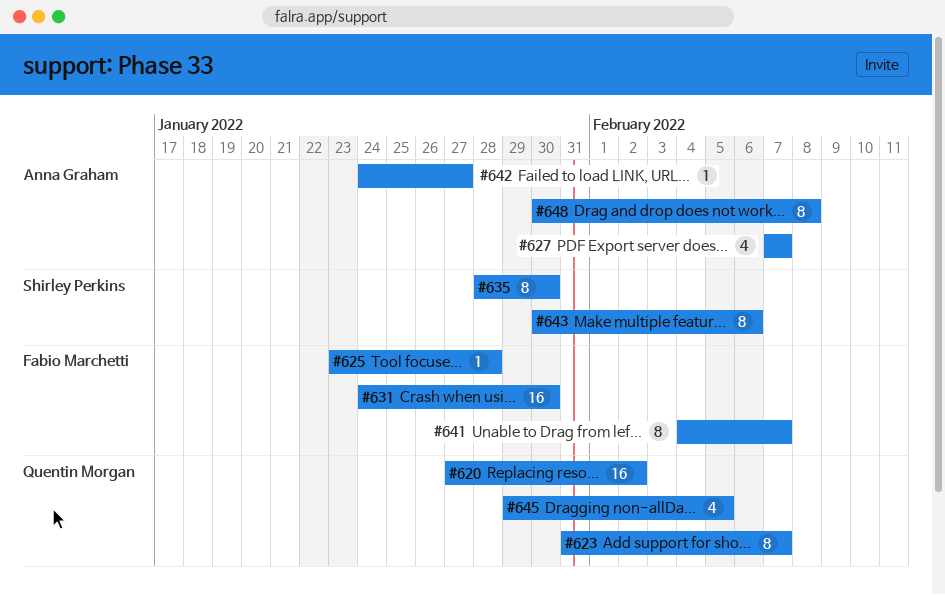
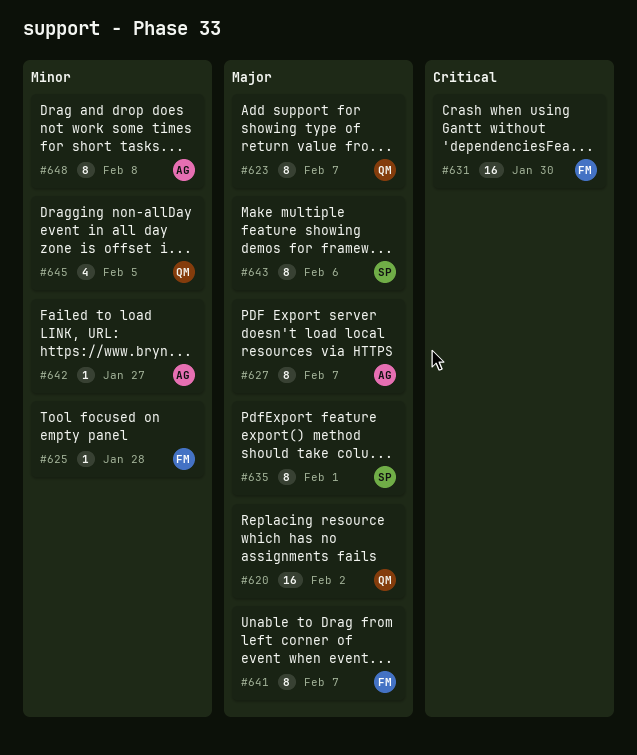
#627, estimate: 4 -> 8
#635, due: Jan 30 -> Feb 1

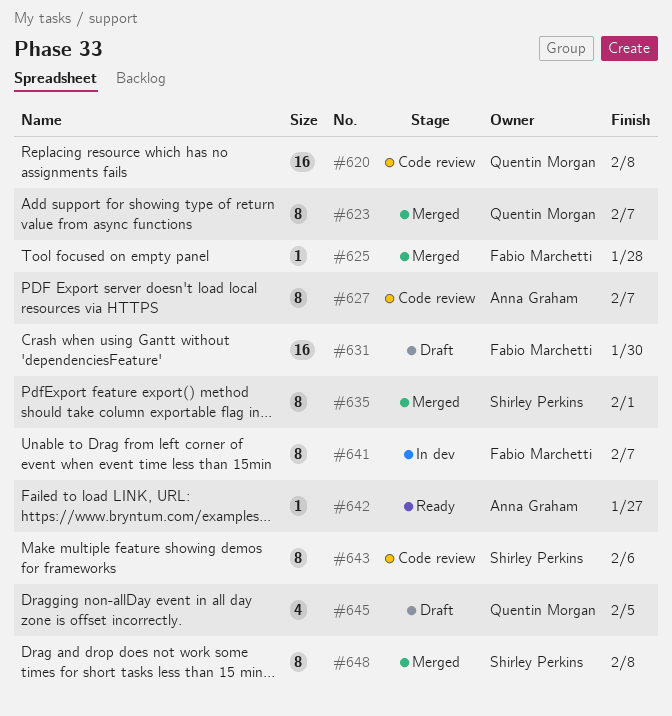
#620, due: Feb 2 -> Feb 8
#648, owner: Anna Graham -> Shirley Perkins

